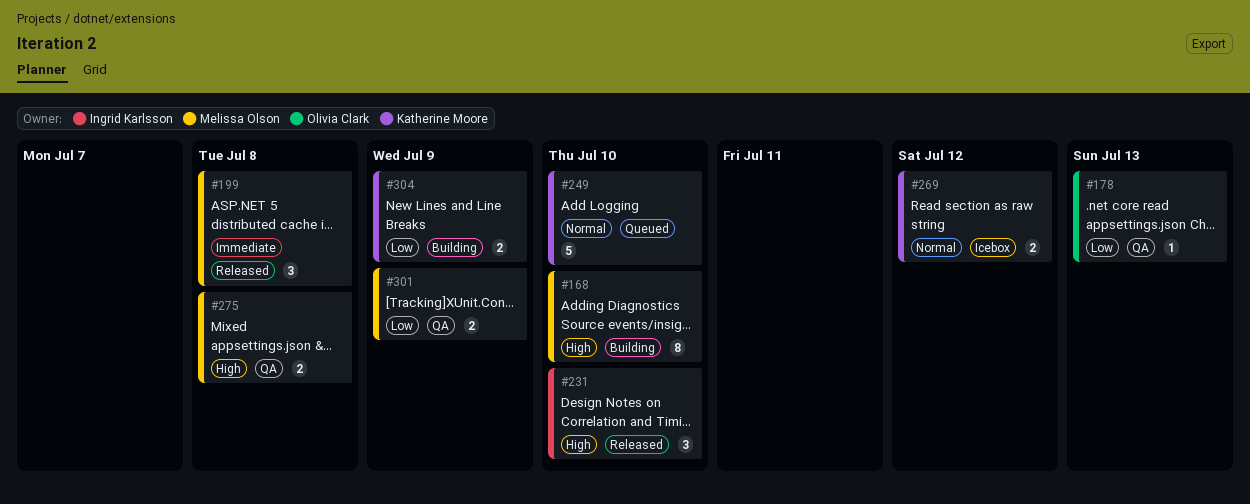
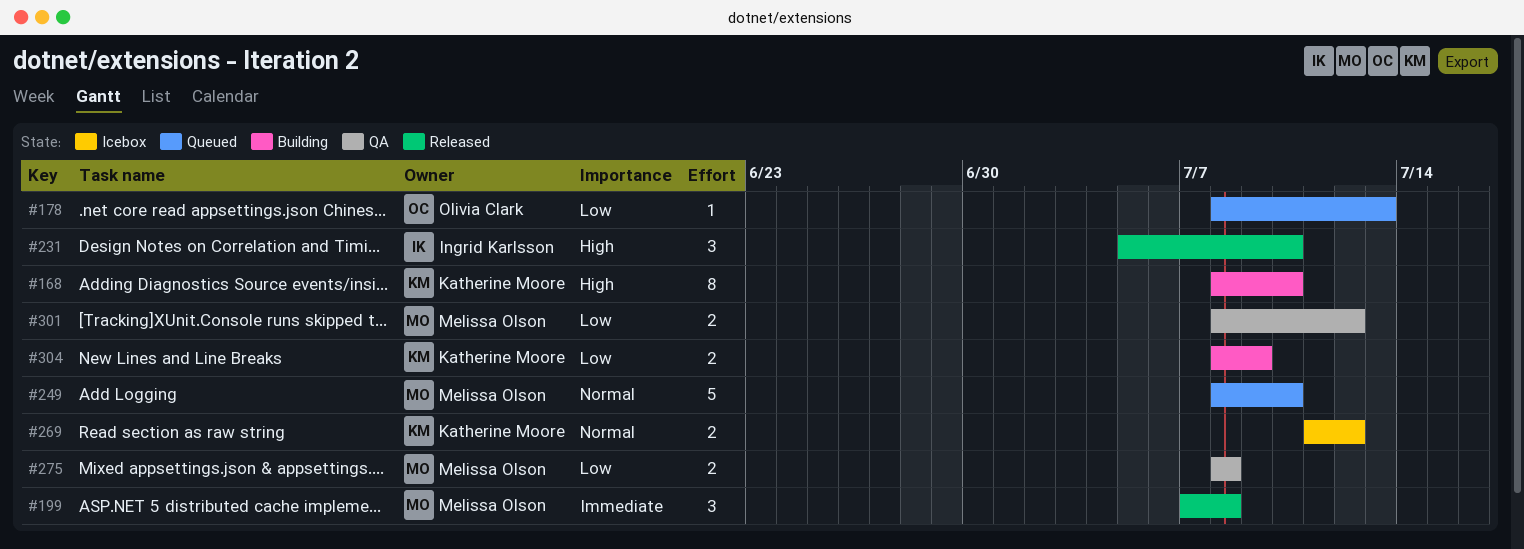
#168, owner: Melissa Olson -> Katherine Moore
#178, status: QA -> Queued
#249, owner: Katherine Moore -> Melissa Olson
#275, priority: High -> Low
#301, due: Jul 9 -> Jul 12

